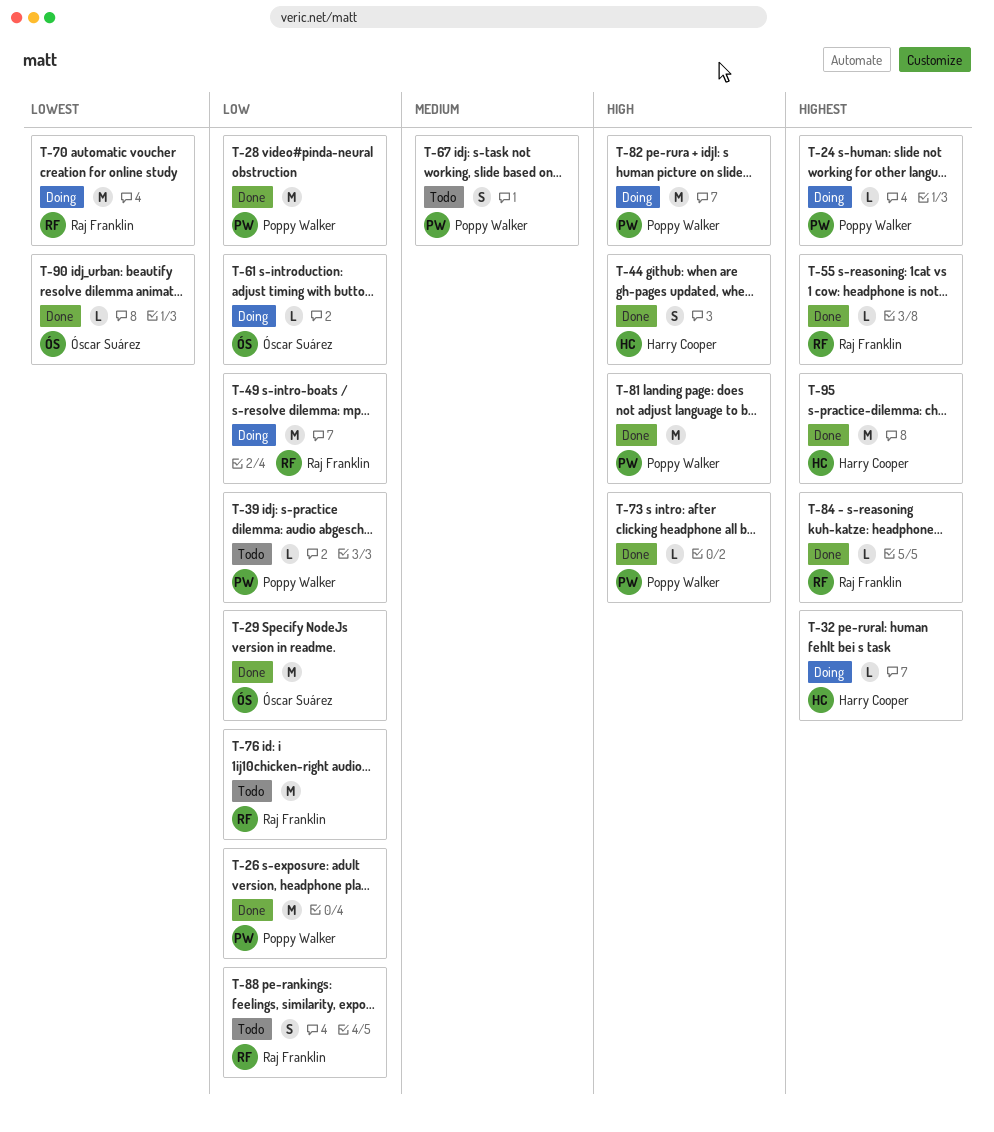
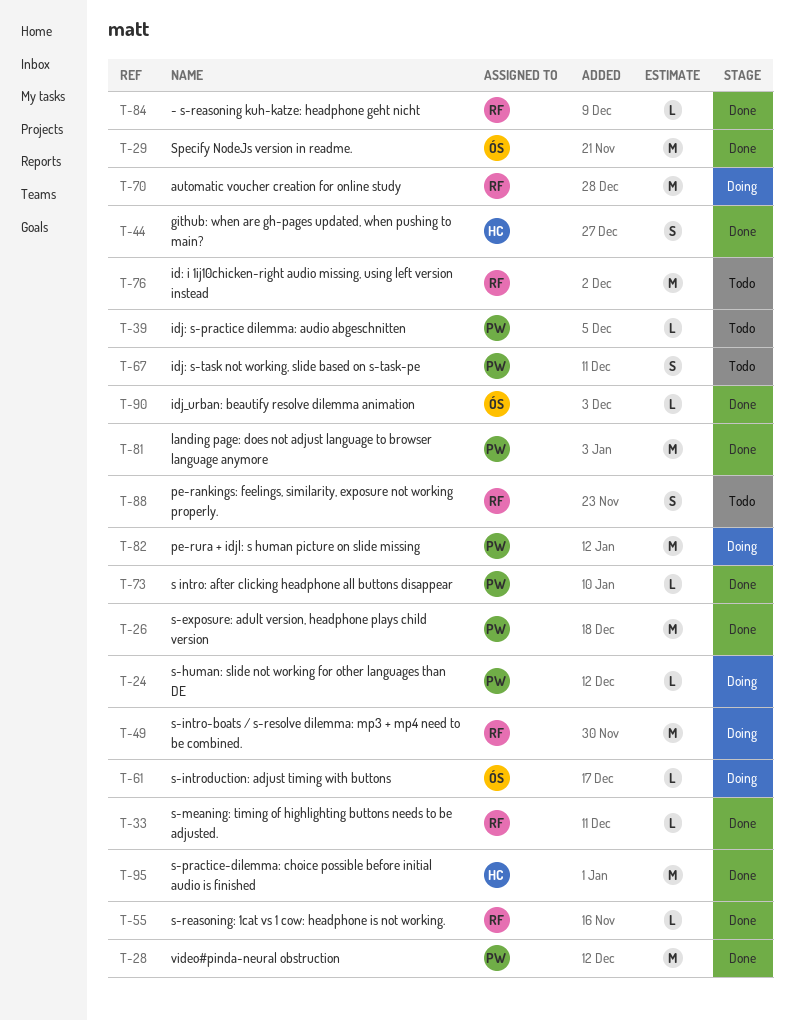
T-32: present -> none
T-33: none -> present

